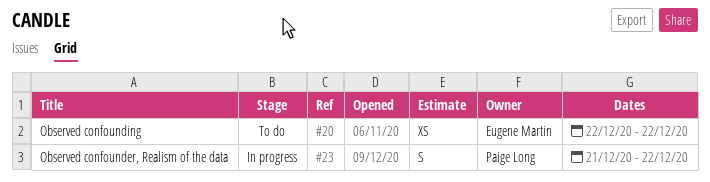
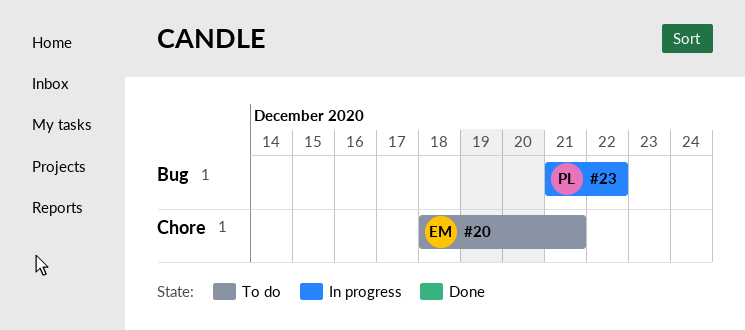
#20, start: Dec 22 -> Dec 18
#20, due: Dec 22 -> Dec 21

